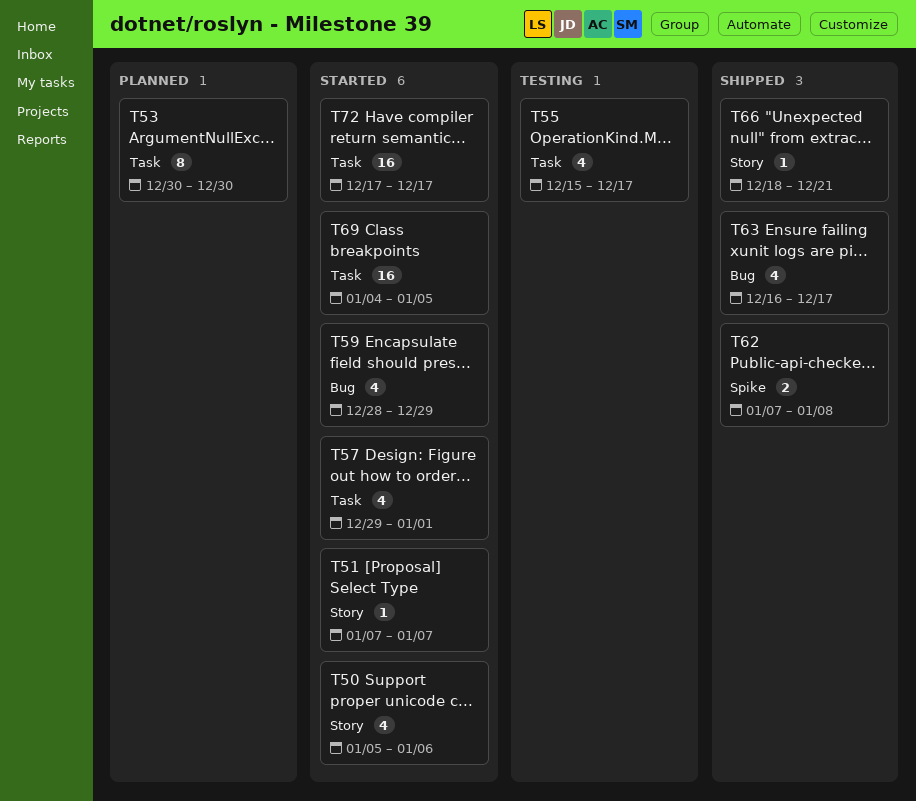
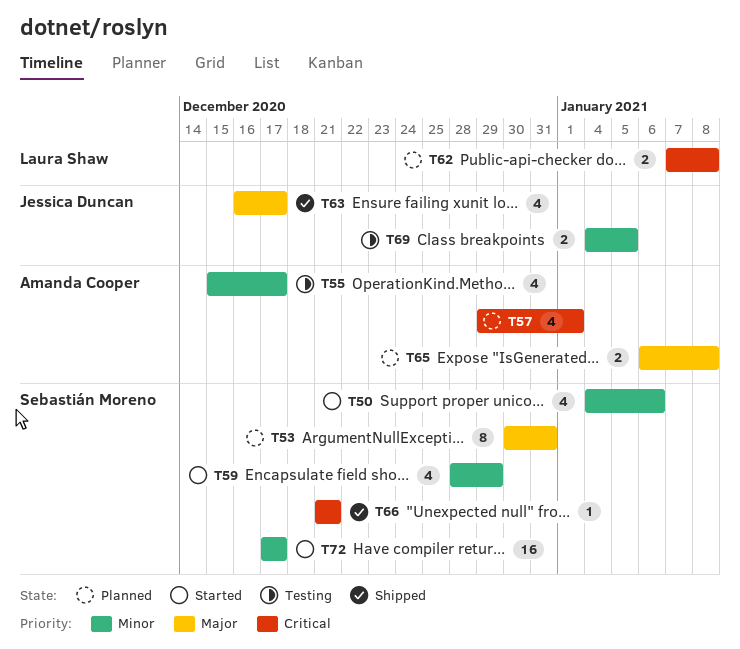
T50, start: Jan 5 -> Jan 4
T51: present -> none
T53, due: Dec 30 -> Dec 31
T57, status: Started -> Planned
T62, status: Shipped -> Planned
T65: none -> present
T66, start: Dec 18 -> Dec 21
T69, status: Started -> Testing
T69, estimate: 16 -> 2

